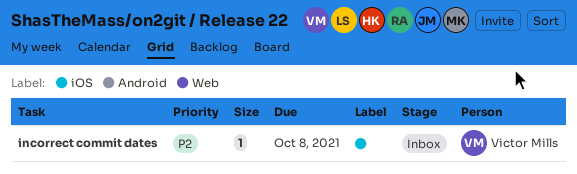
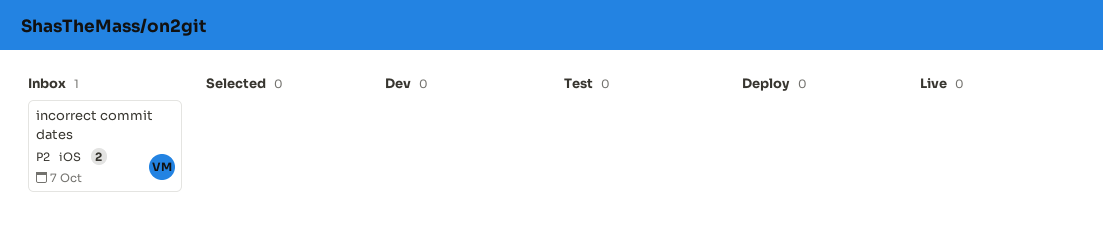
incorrect commit dates, estimate: 1 -> 2
incorrect commit dates, due: Oct 8 -> Oct 7

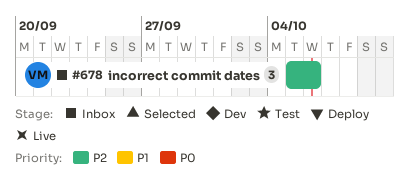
incorrect commit dates, estimate: 2 -> 3
incorrect commit dates, due: Oct 7 -> Oct 6

